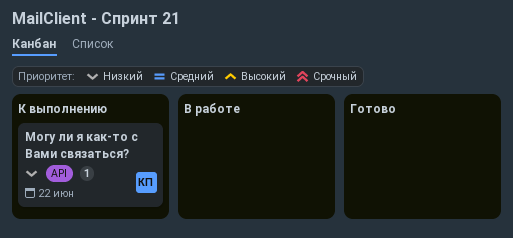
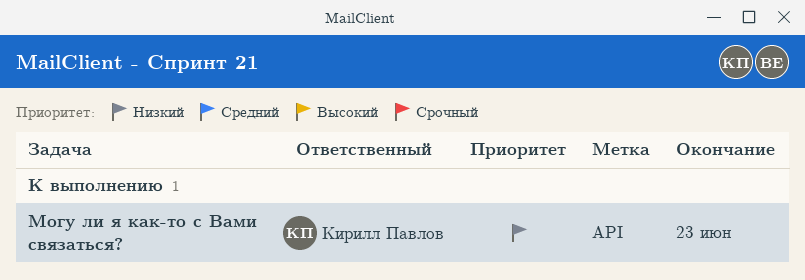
Могу ли я как-то с Вами связаться?, due: Jun 22 -> Jun 23

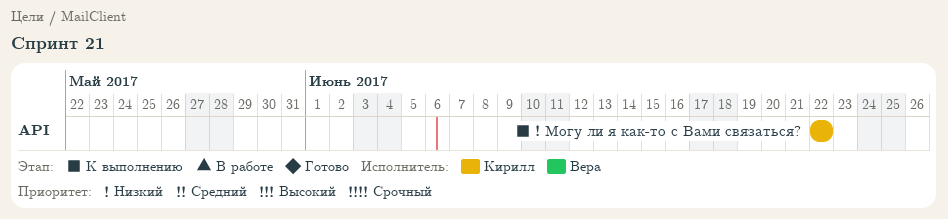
Могу ли я как-то с Вами связаться?, due: Jun 23 -> Jun 22

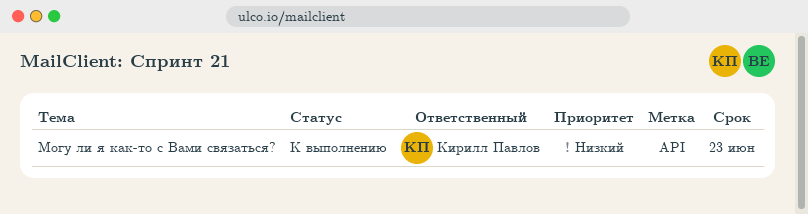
Могу ли я как-то с Вами связаться?, due: Jun 22 -> Jun 23

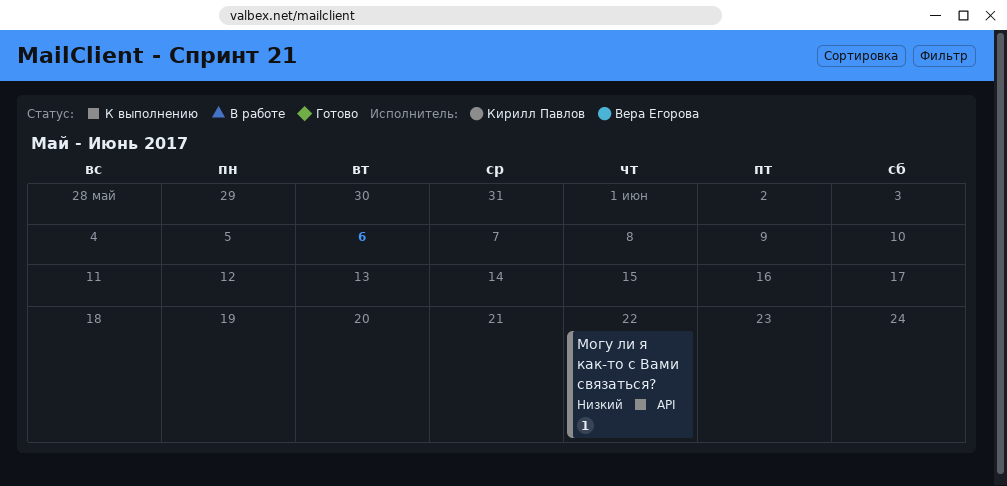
Могу ли я как-то с Вами связаться?, due: Jun 23 -> Jun 22

